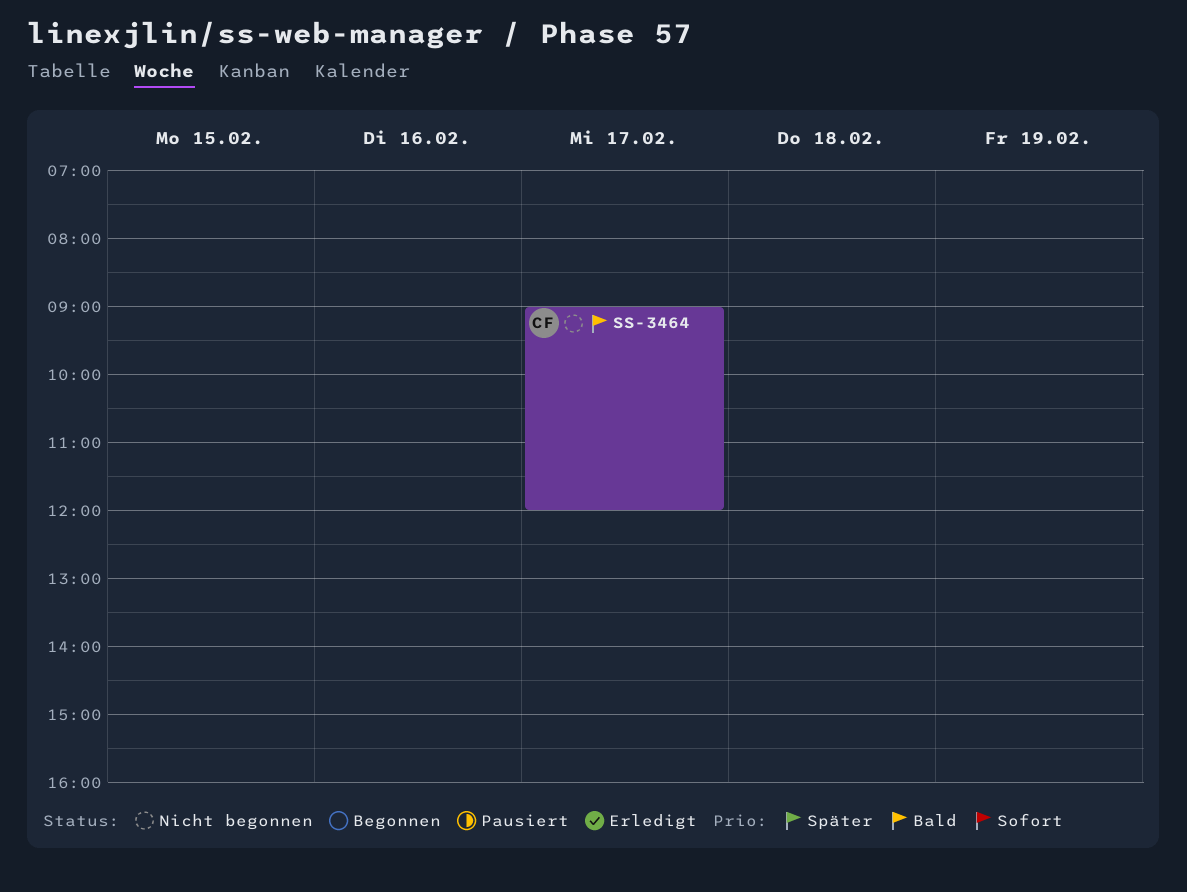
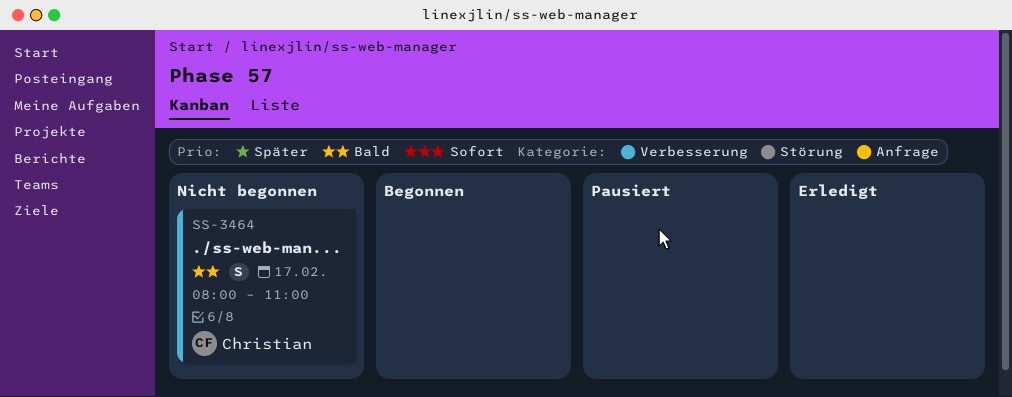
SS-3464, begins: 09:00 -> 08:00
SS-3464, ends: 12:00 -> 11:00

